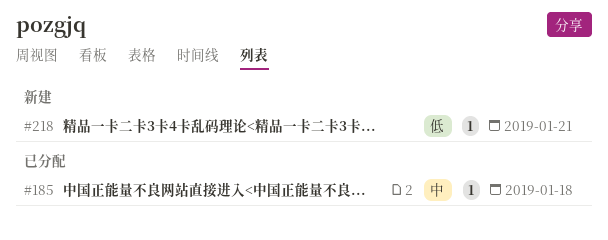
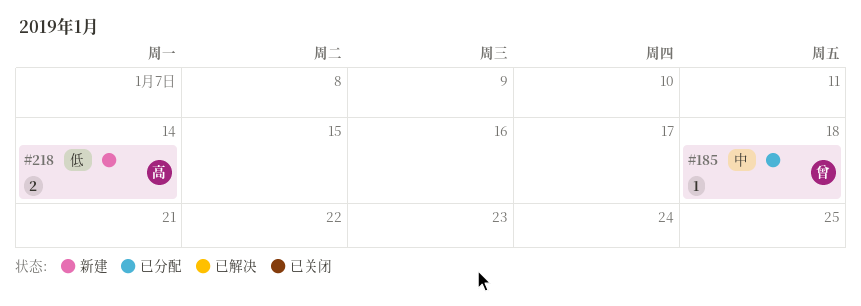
#218, estimate: 1 -> 2
#218, due: Jan 21 -> Jan 14

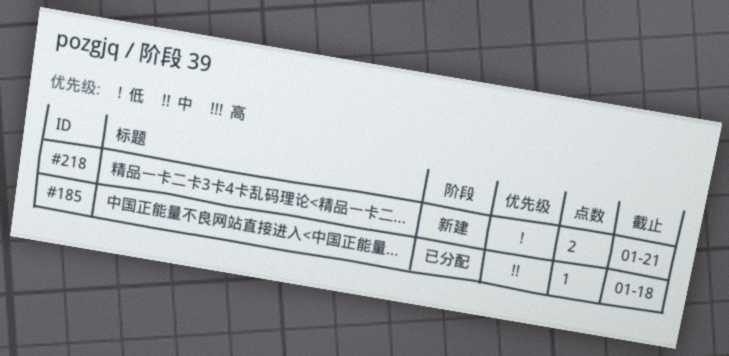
#218, due: Jan 14 -> Jan 21

